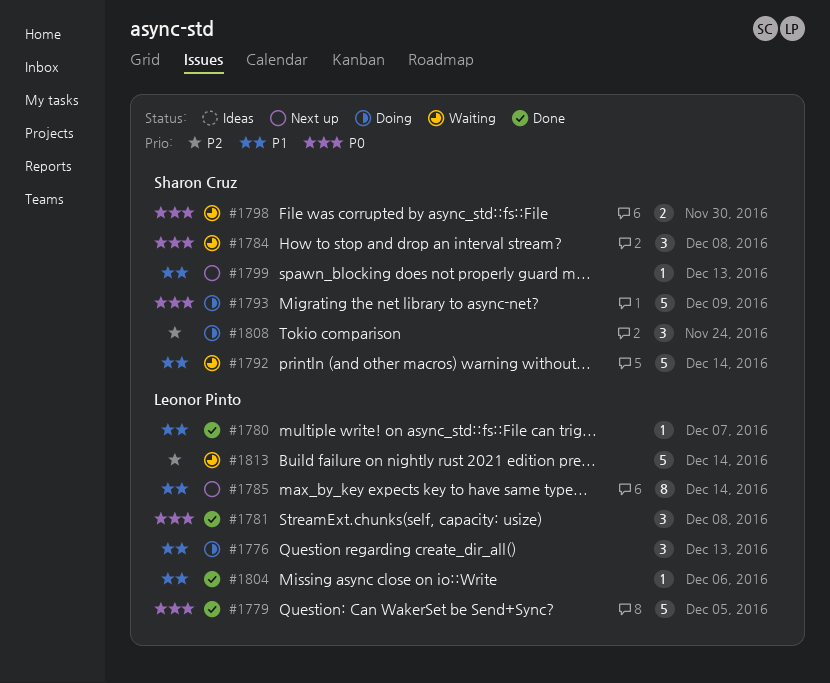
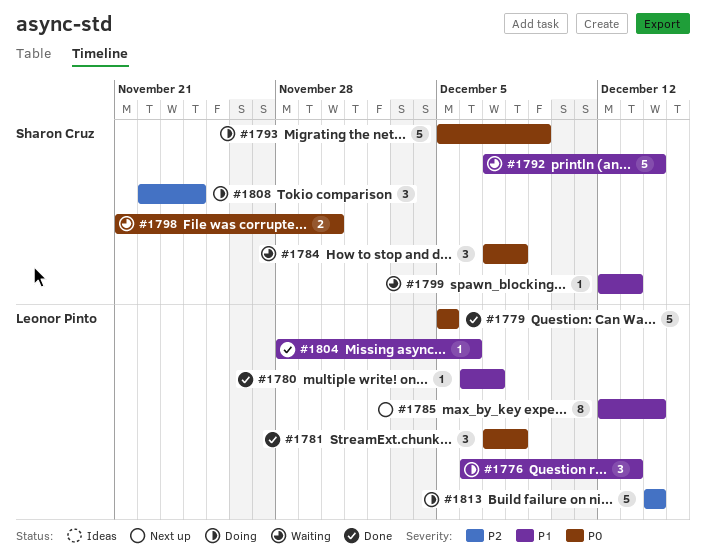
#1799, status: Next up -> Waiting
#1813, status: Waiting -> Doing

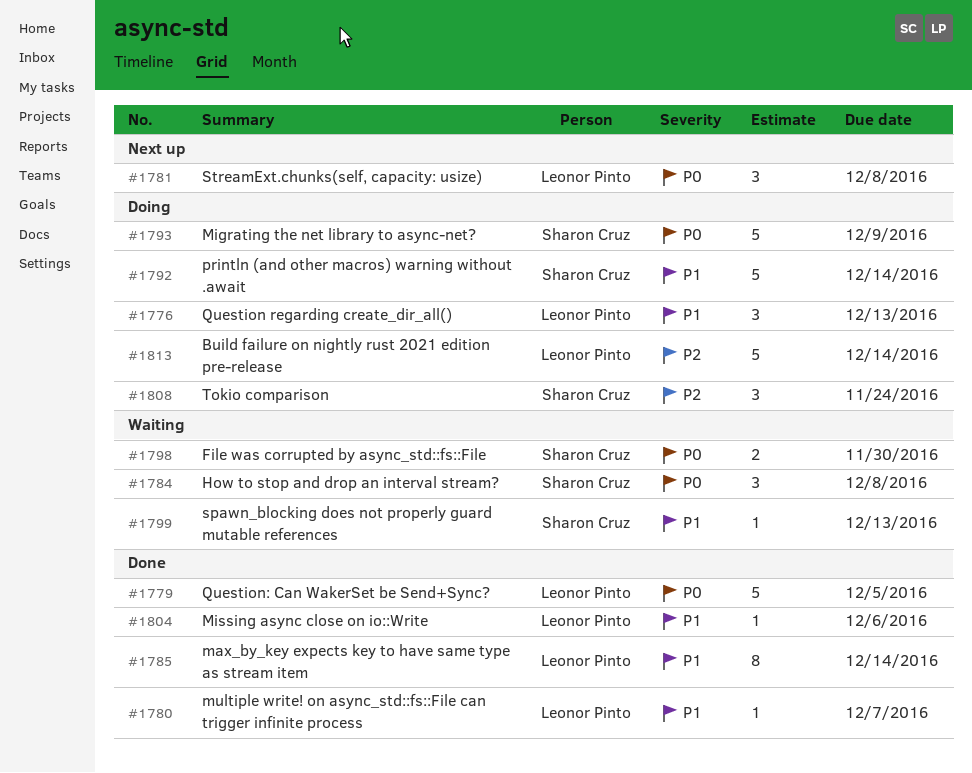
#1781, status: Done -> Next up
#1785, status: Next up -> Done
#1792, status: Waiting -> Doing

